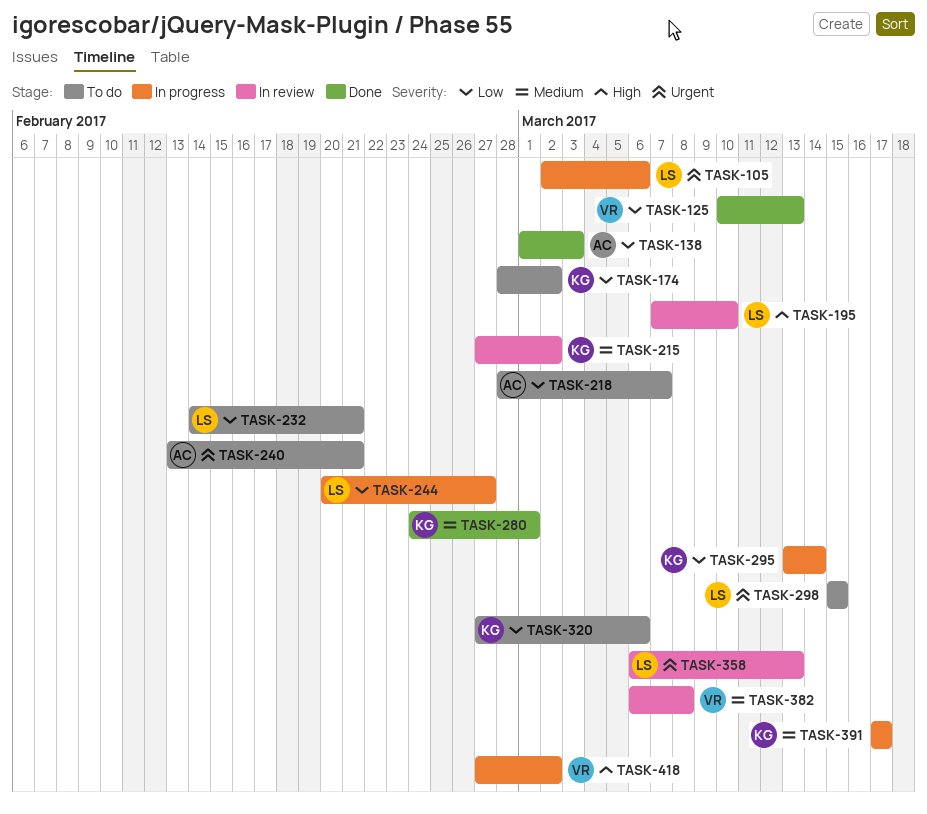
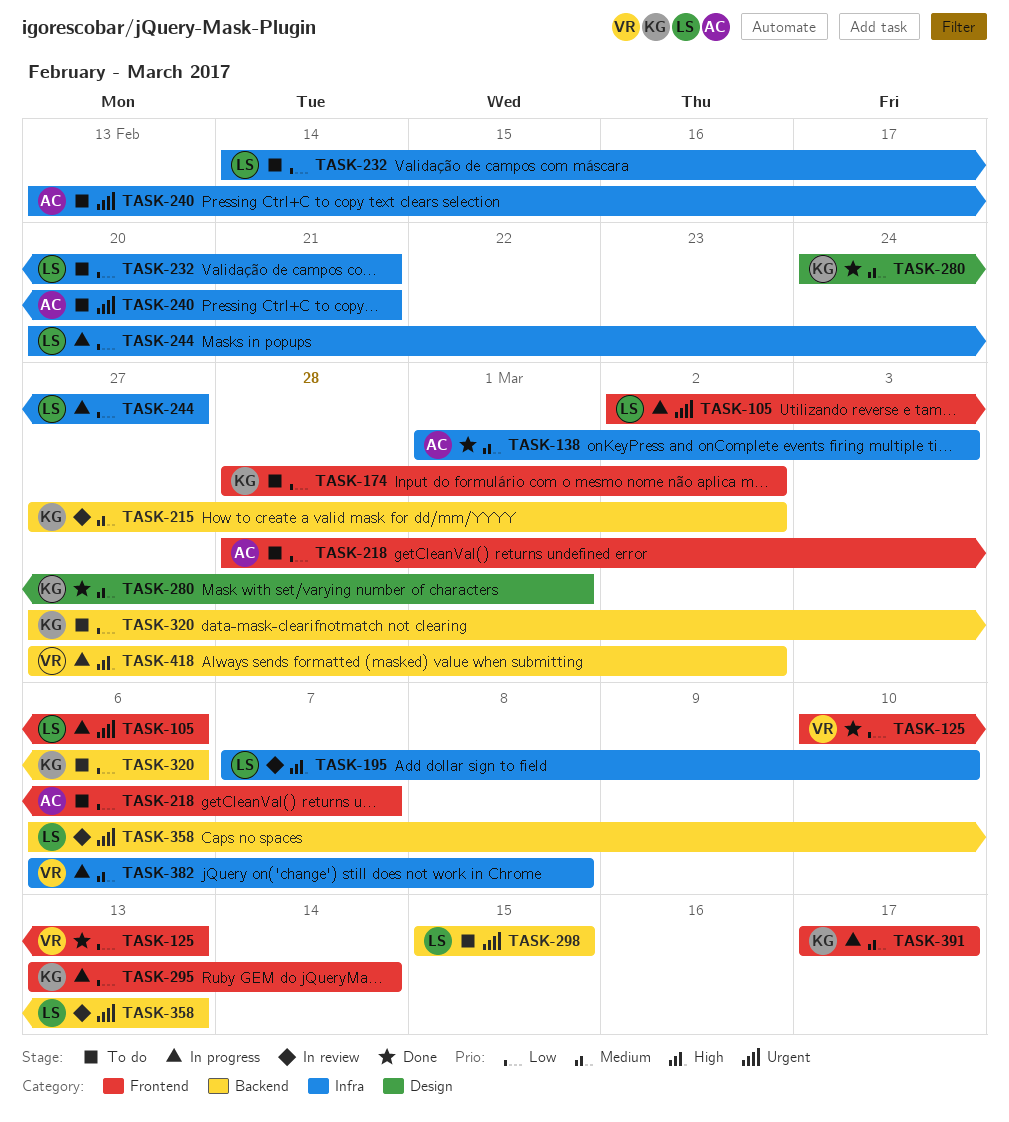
TASK-138, priority: Low -> Medium
TASK-382, status: In review -> In progress

